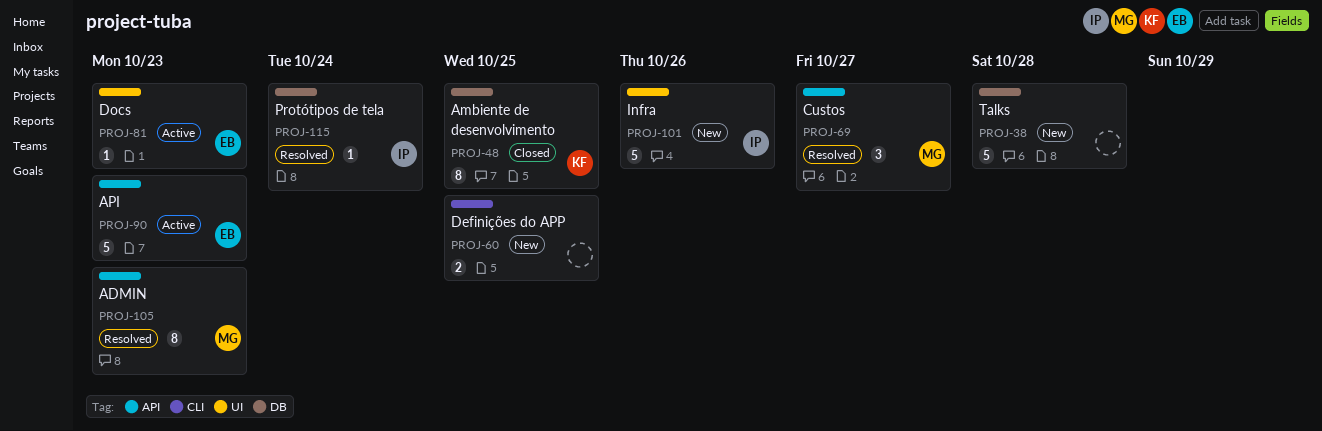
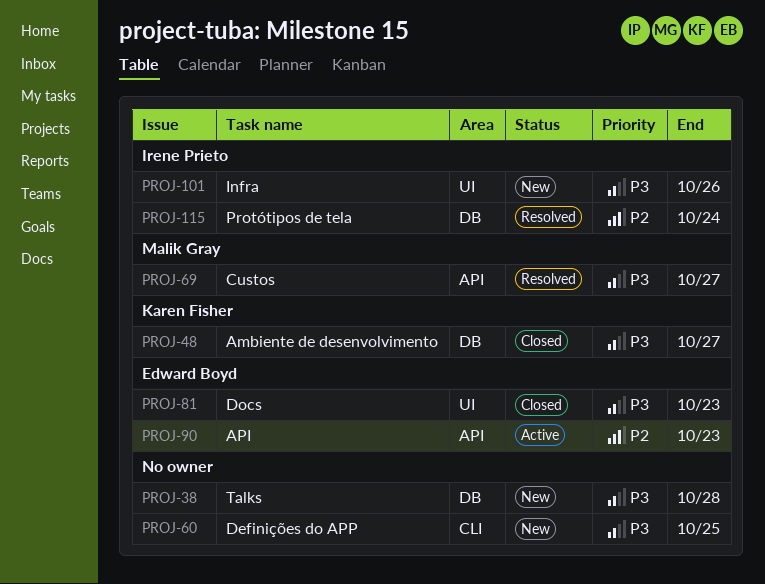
PROJ-48, due: Oct 25 -> Oct 27
PROJ-81, status: Active -> Closed
PROJ-105: present -> none

